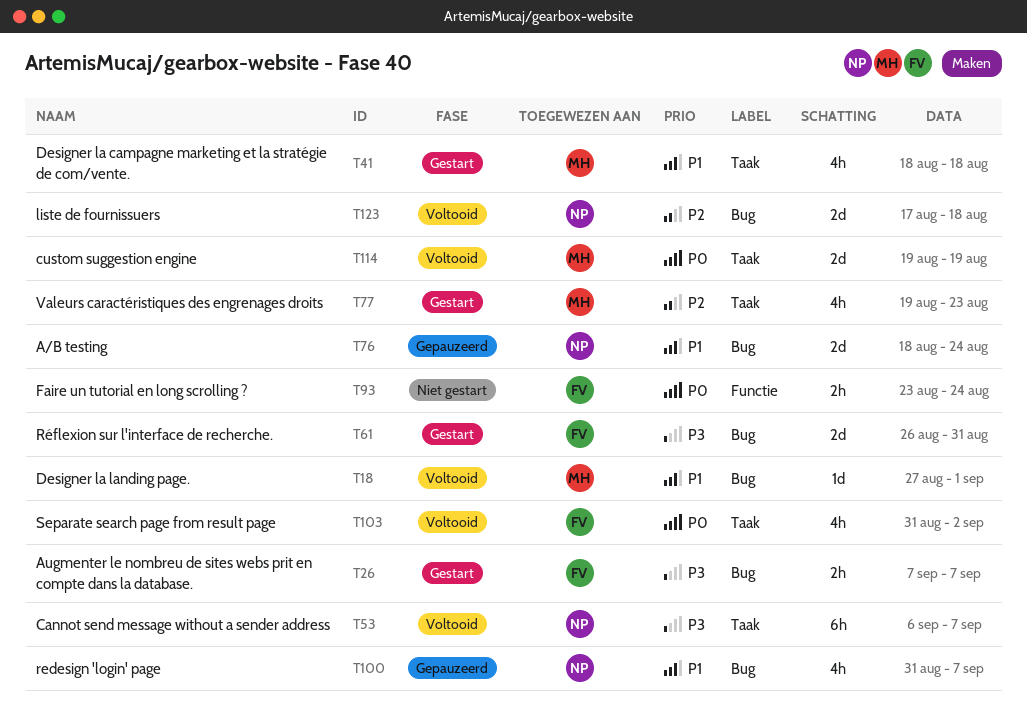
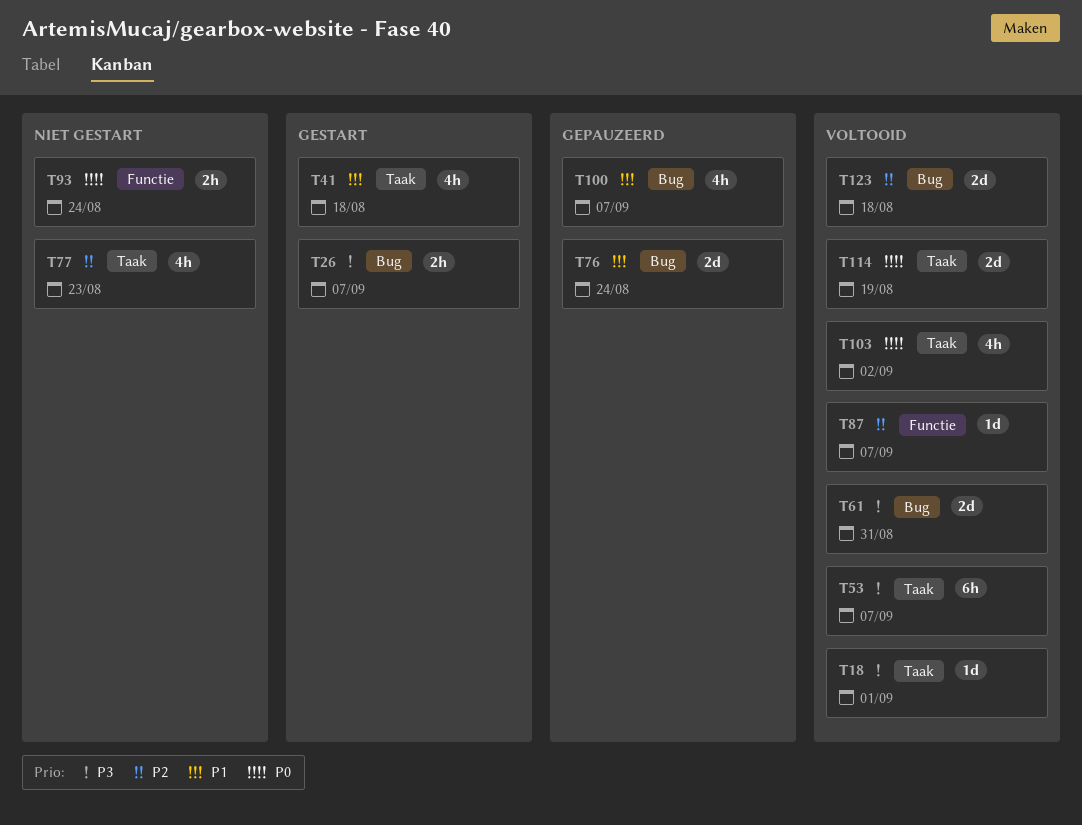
T18, priority: P1 -> P3
T18, label: Bug -> Taak
T61, status: Gestart -> Voltooid
T77, status: Gestart -> Niet gestart
T87: none -> present

